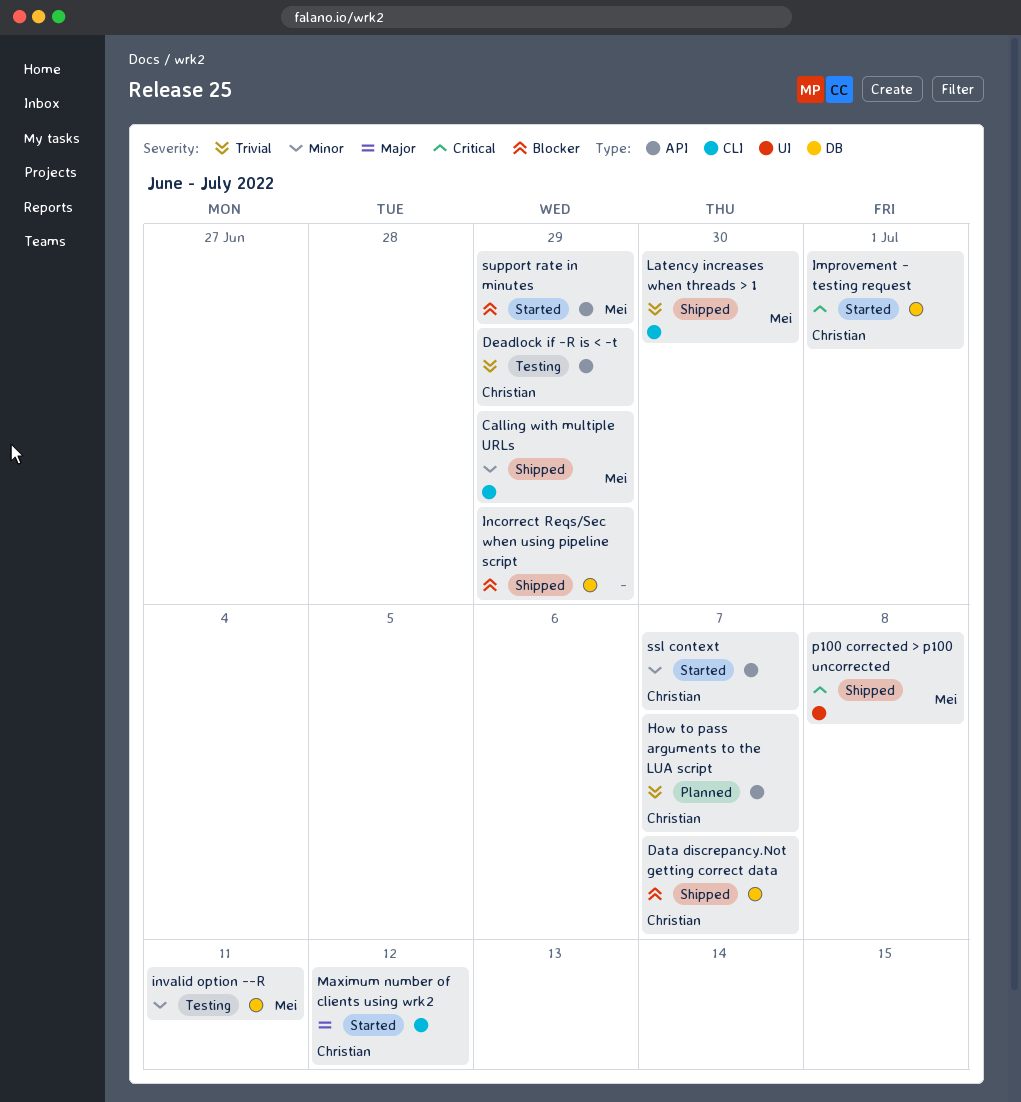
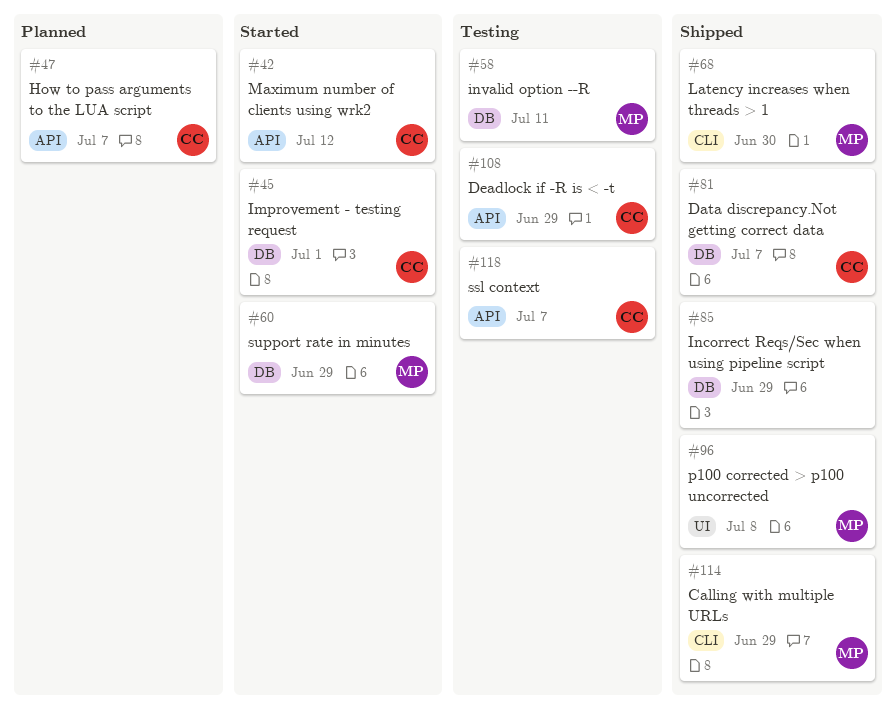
Maximum number of clients using wrk2, label: CLI -> API
ssl context, status: Started -> Testing
support rate in minutes, label: API -> DB

